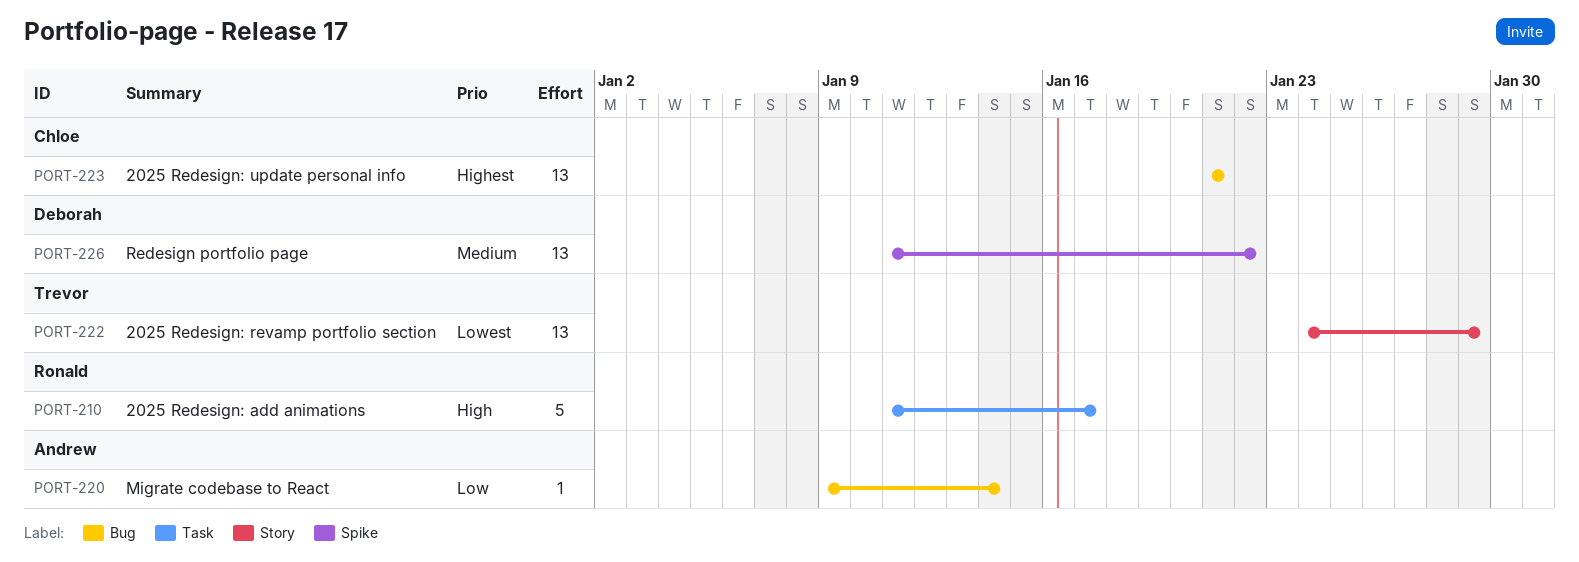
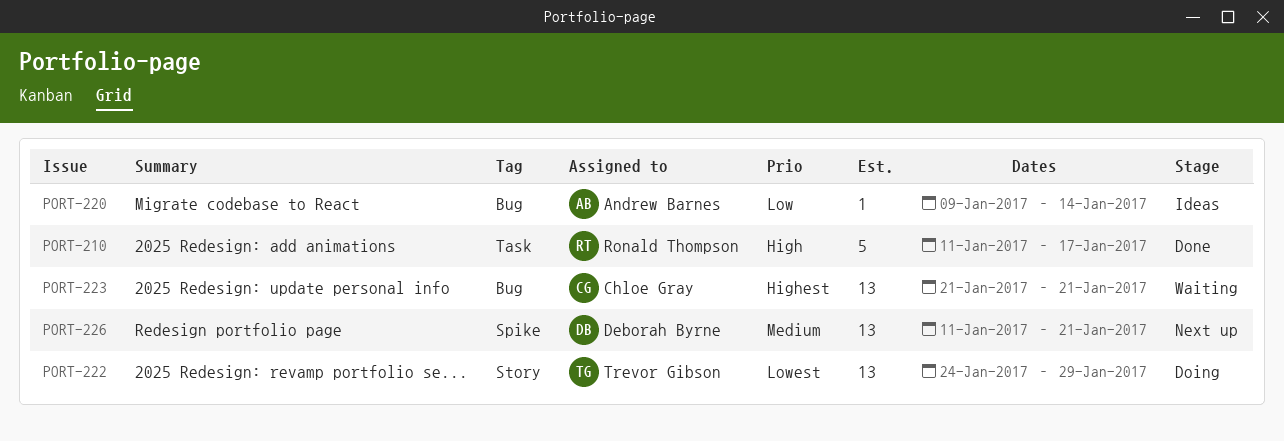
PORT-226, due: Jan 22 -> Jan 21

